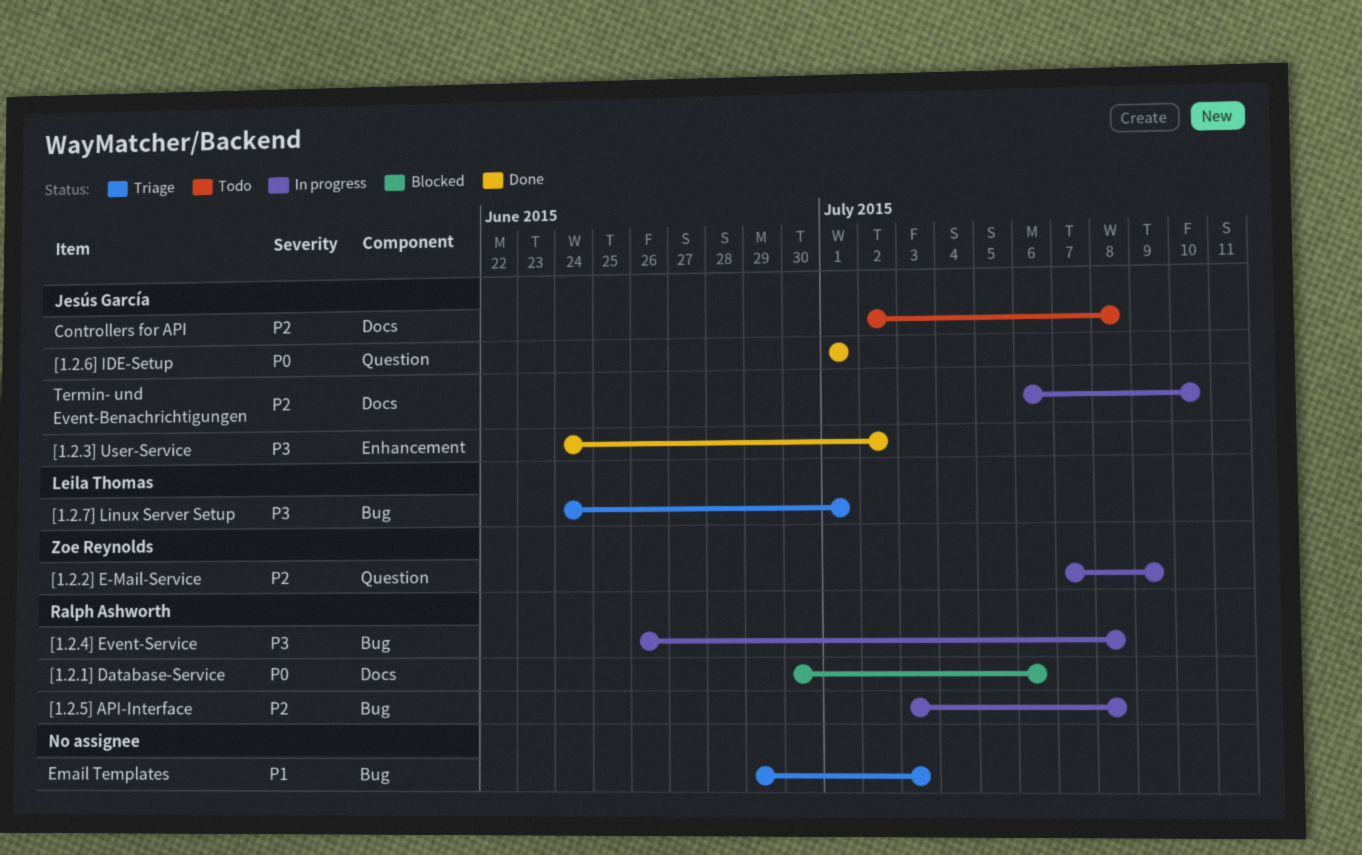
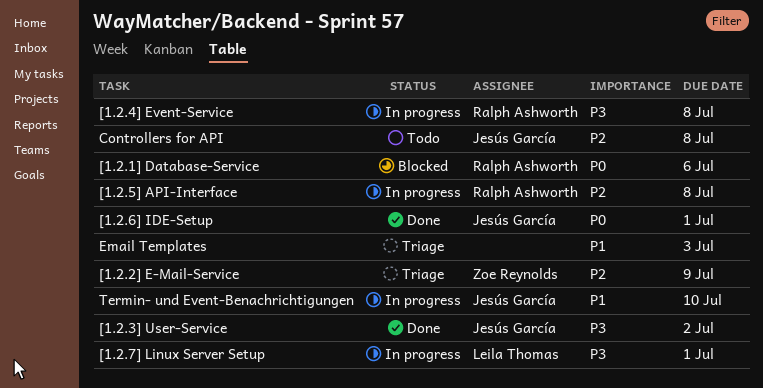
[1.2.2] E-Mail-Service, status: In progress -> Triage
[1.2.7] Linux Server Setup, status: Triage -> In progress
Termin- und Event-Benachrichtigungen, priority: P2 -> P1

